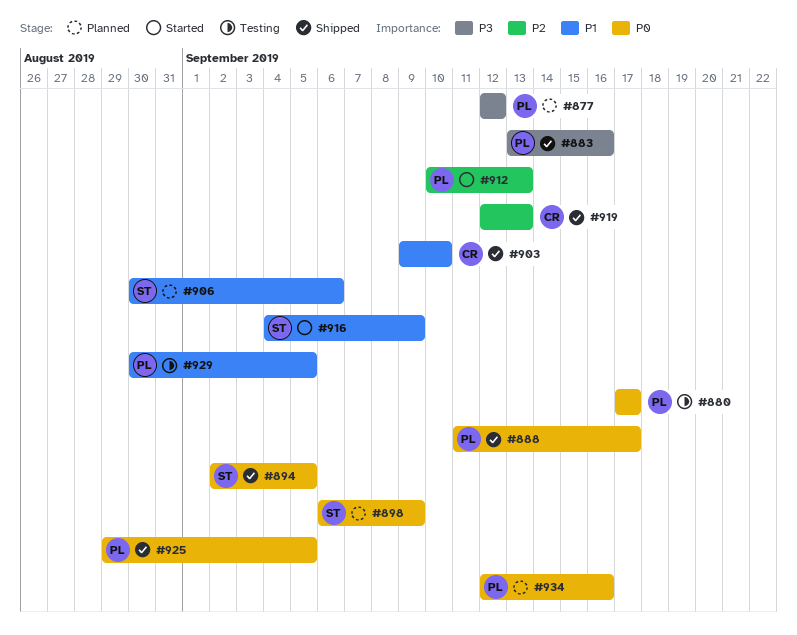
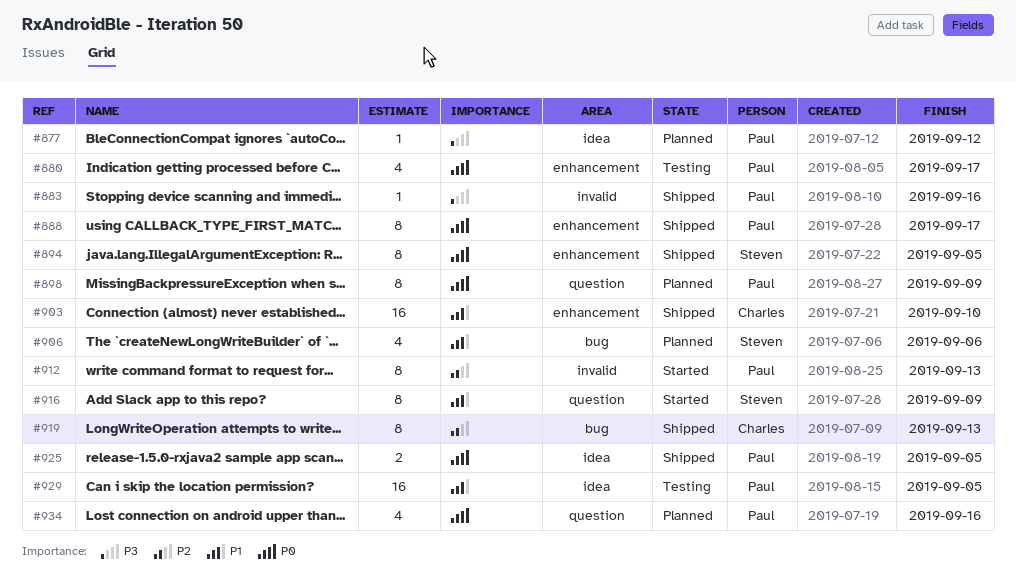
#898, owner: Steven -> Paul

